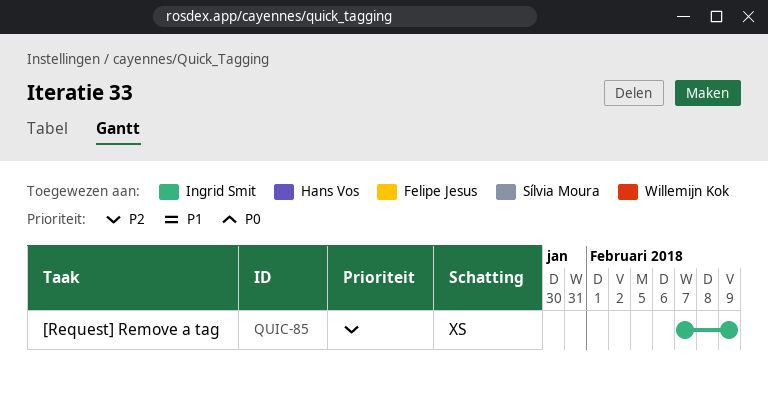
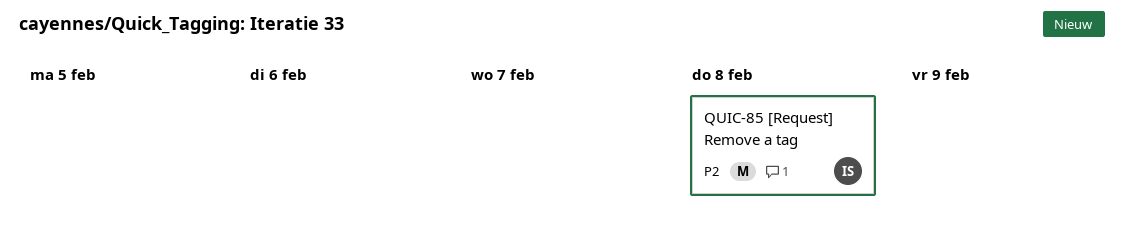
QUIC-85, estimate: XS -> M
QUIC-85, due: Feb 9 -> Feb 8

